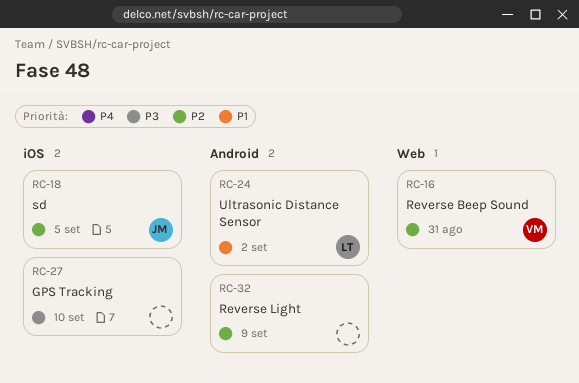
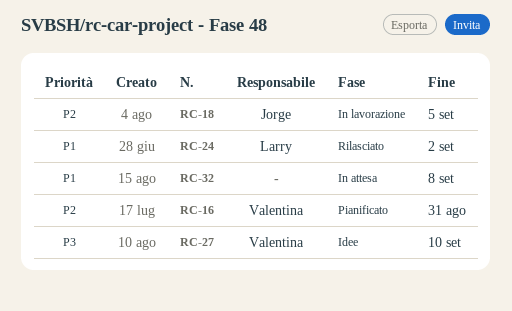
RC-27, owner: none -> Valentina
RC-32, priority: P2 -> P1
RC-32, due: Sep 9 -> Sep 8

